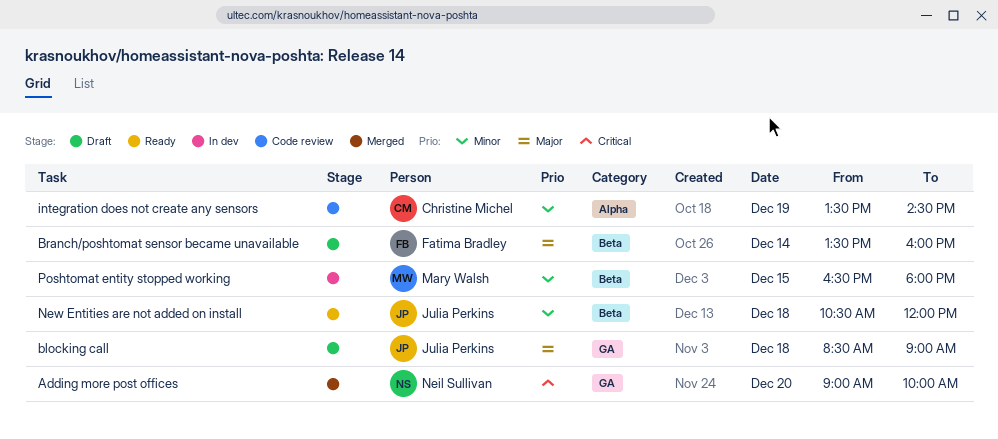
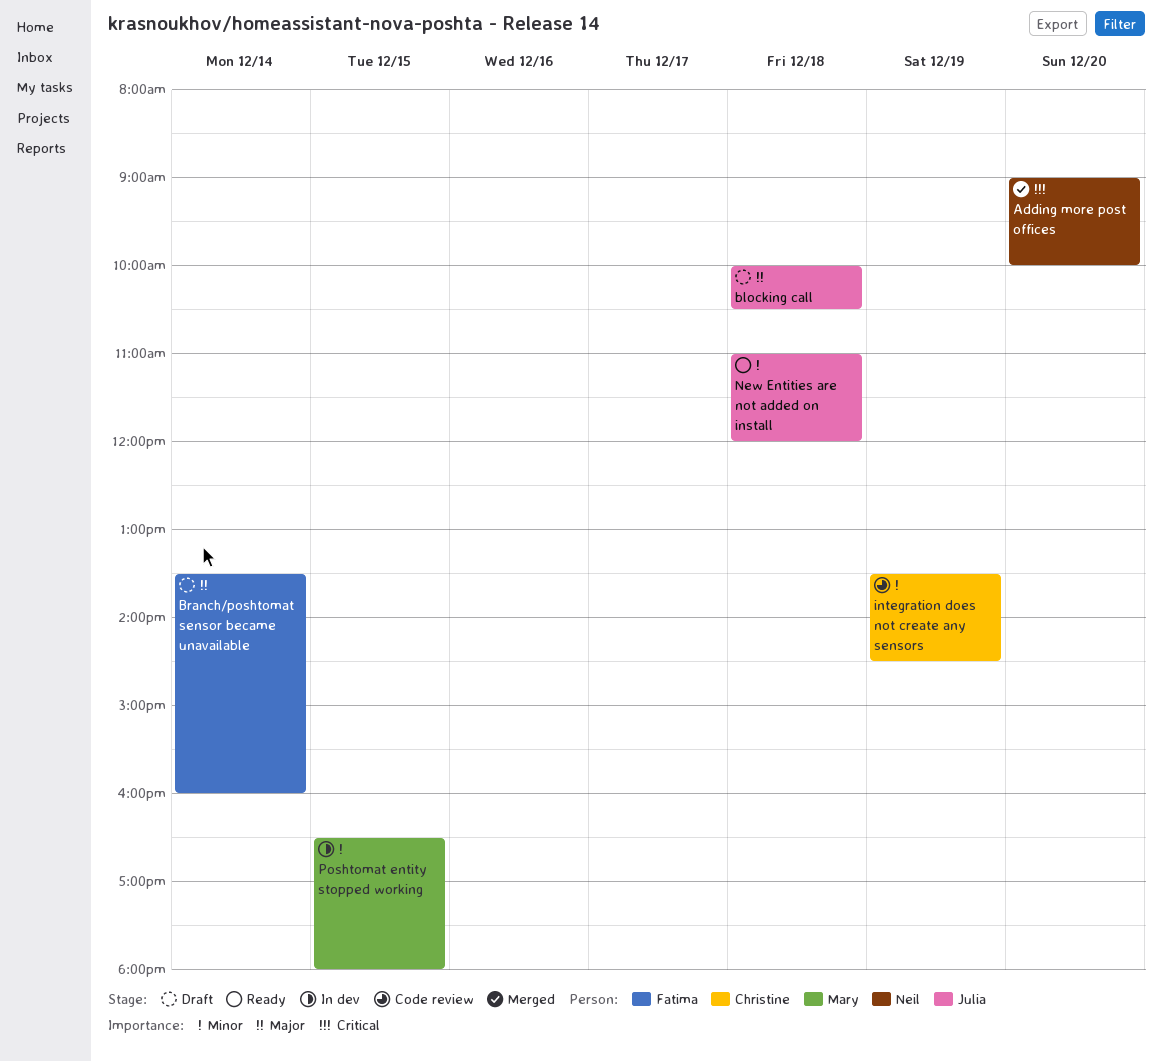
blocking call, begins: 08:30 -> 10:00
blocking call, ends: 09:00 -> 10:30
New Entities are not added on install, begins: 10:30 -> 11:00

